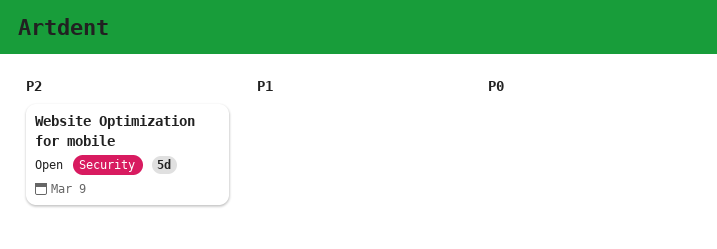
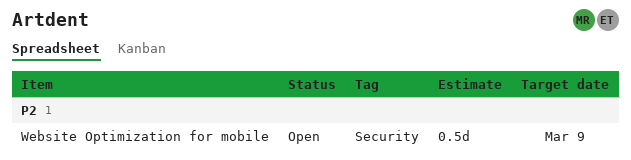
Website Optimization for mobile, estimate: 5d -> 0.5d

